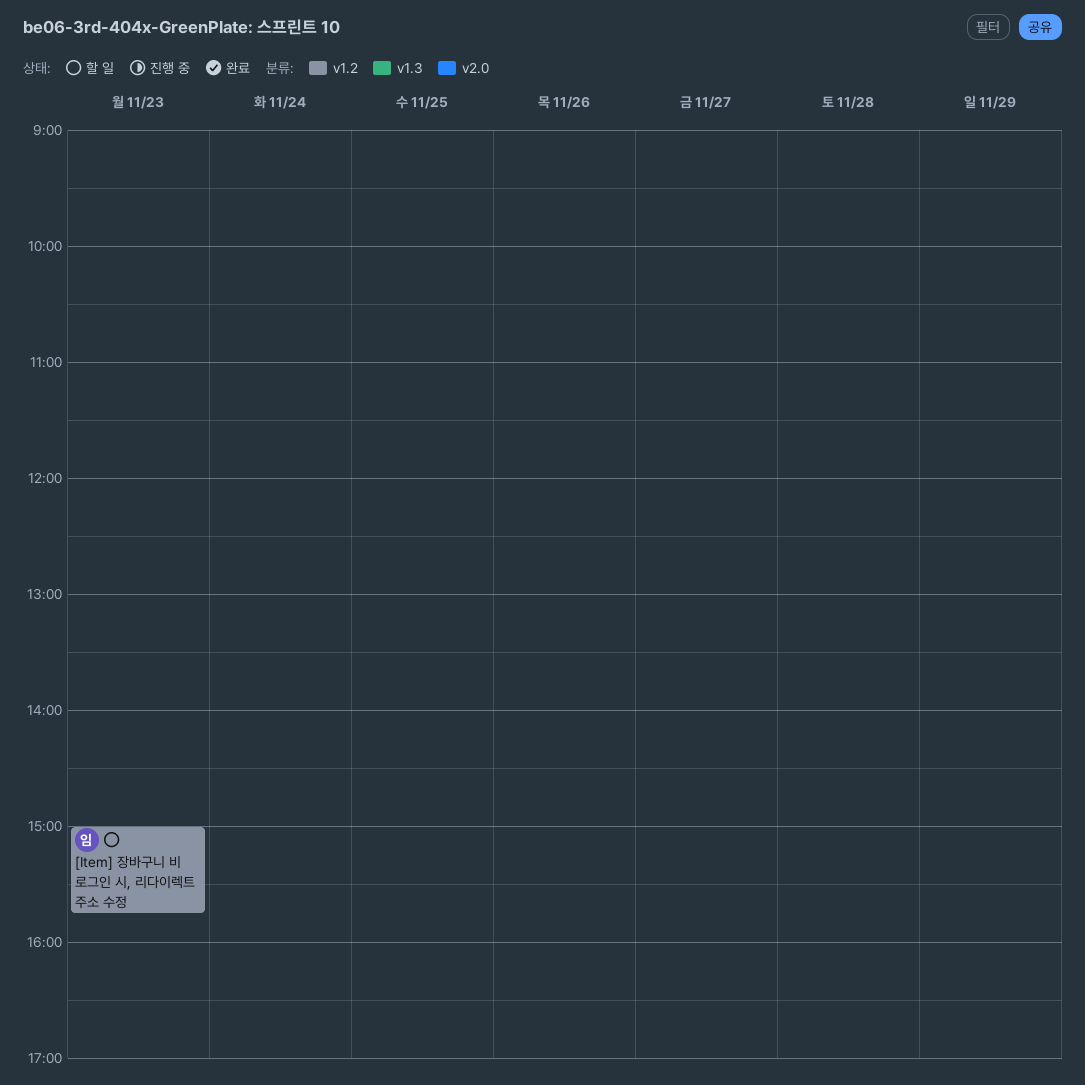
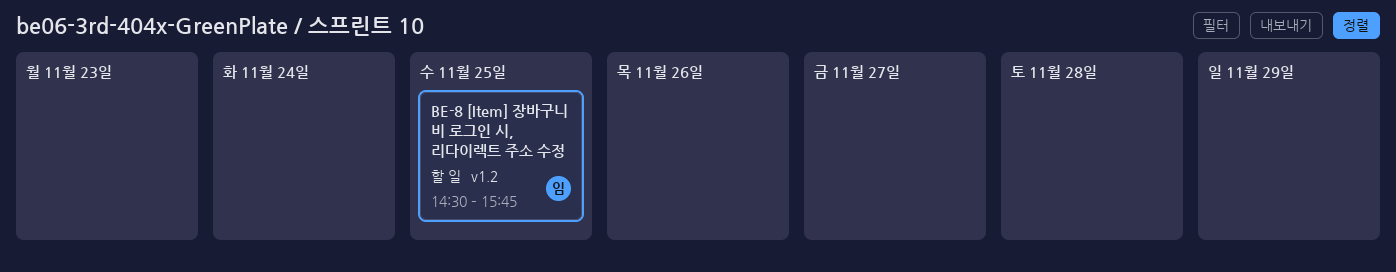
[Item] 장바구니 비 로그인 시, 리다이렉트 주소 수정, day: Nov 23 -> Nov 25
[Item] 장바구니 비 로그인 시, 리다이렉트 주소 수정, begins: 15:00 -> 14:30

